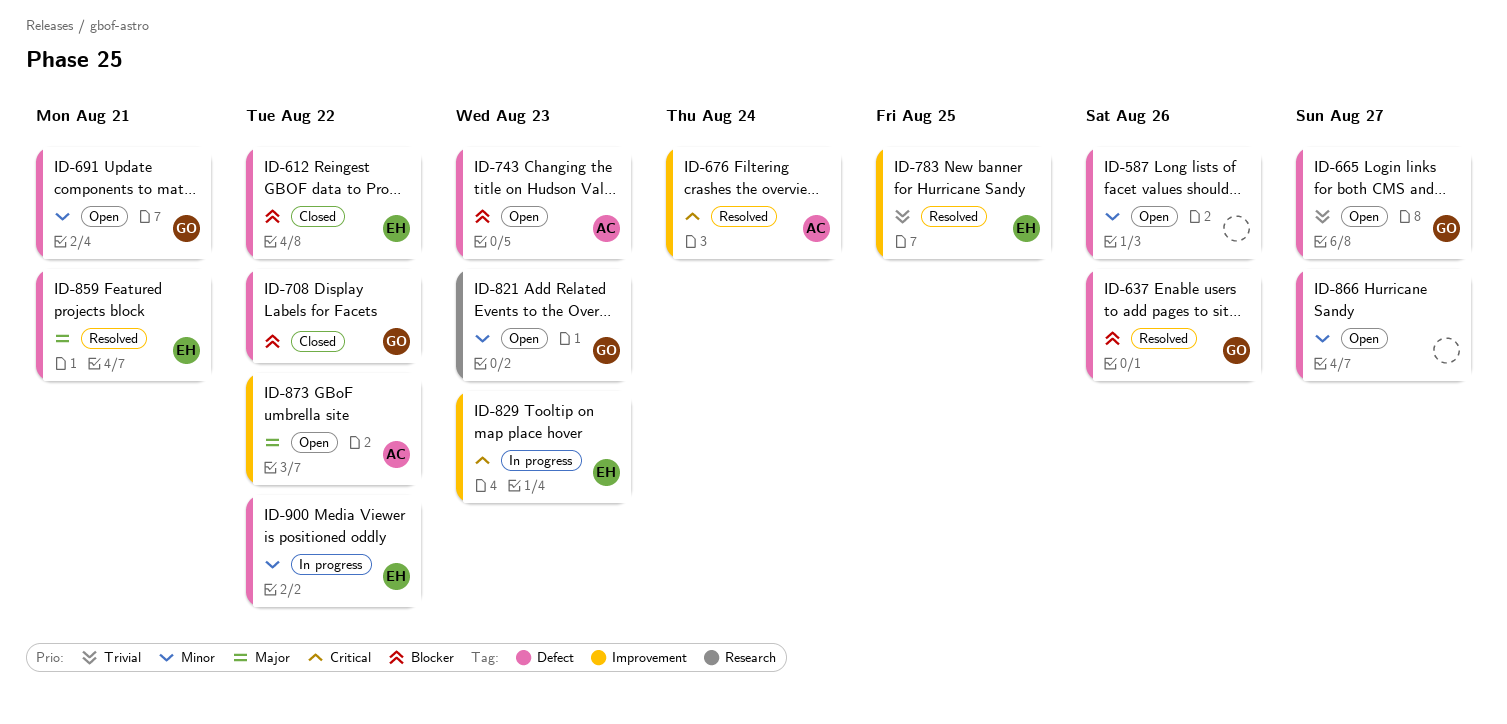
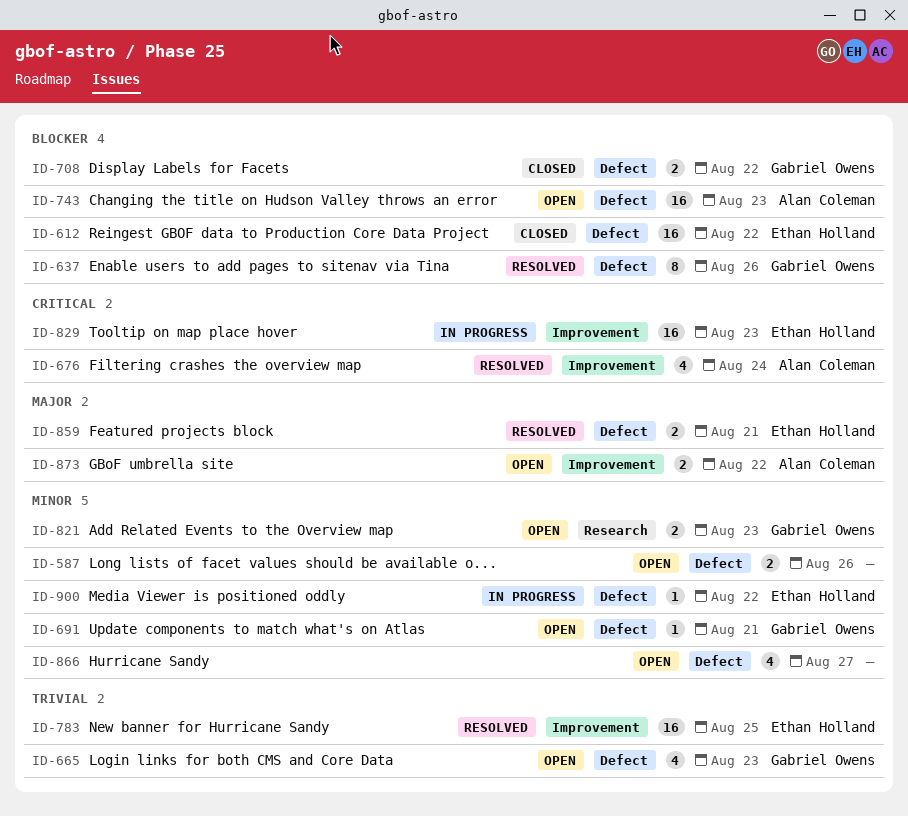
ID-665, due: Aug 27 -> Aug 23

